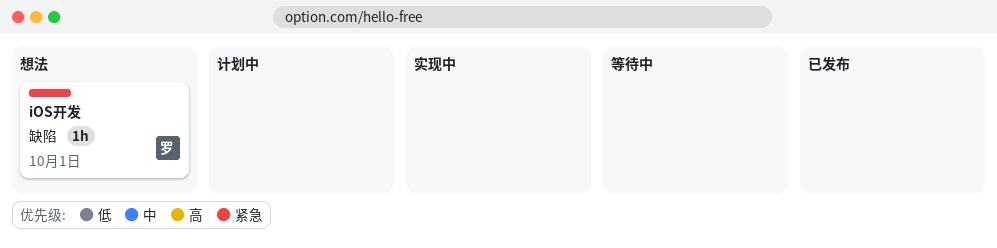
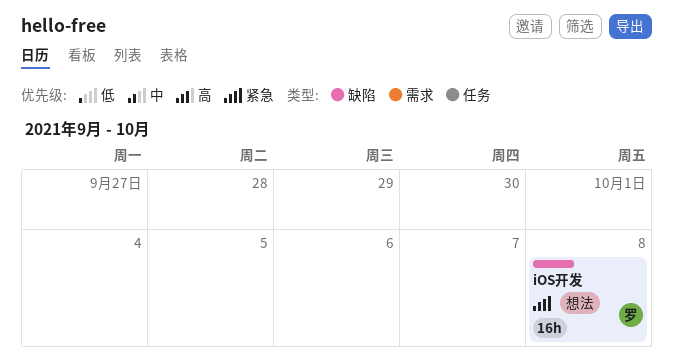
iOS开发, estimate: 1h -> 16h
iOS开发, due: Oct 1 -> Oct 8

